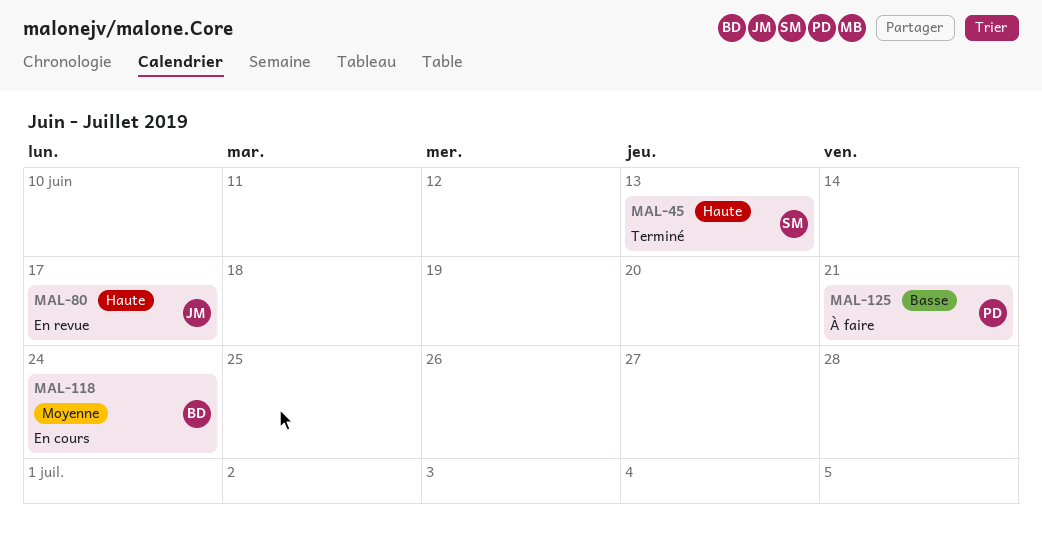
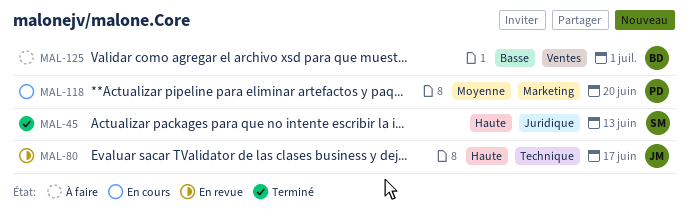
MAL-118, owner: BD -> PD
MAL-118, due: Jun 24 -> Jun 20
MAL-125, owner: PD -> BD
MAL-125, due: Jun 21 -> Jul 1

